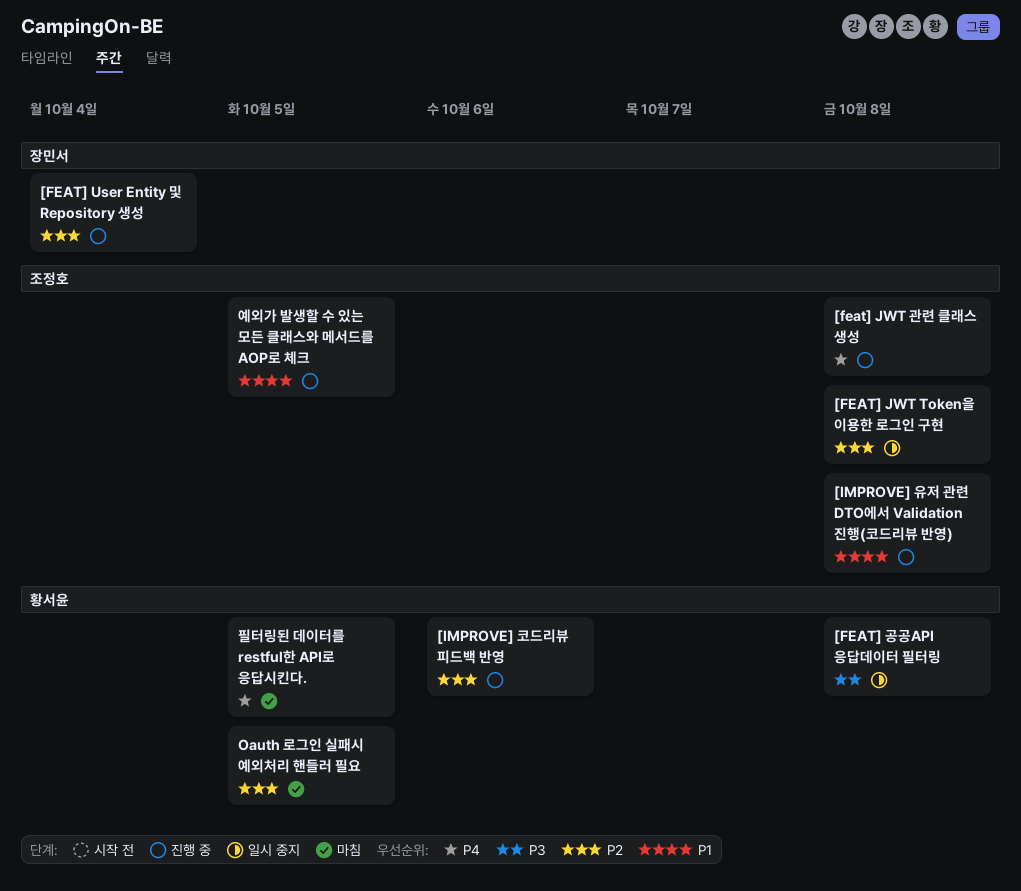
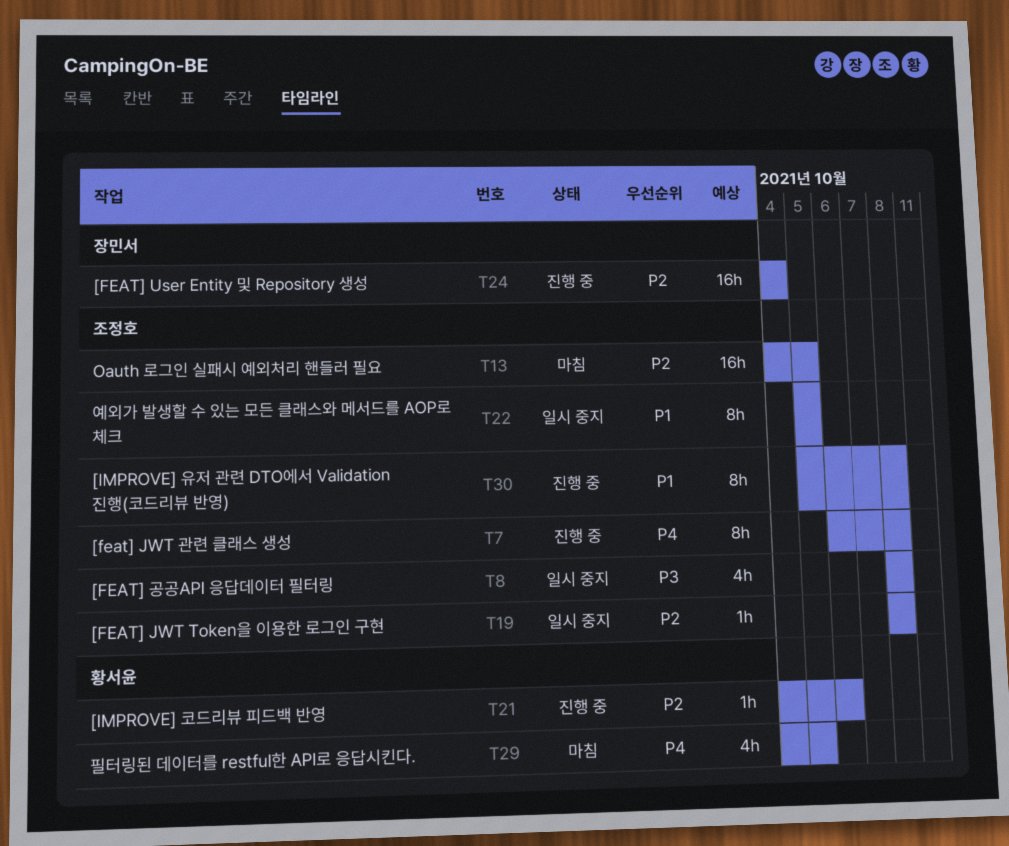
[FEAT] 공공API 응답데이터 필터링, owner: 황서윤 -> 조정호
Oauth 로그인 실패시 예외처리 핸들러 필요, owner: 황서윤 -> 조정호
예외가 발생할 수 있는 모든 클래스와 메서드를 AOP로 체크, status: 진행 중 -> 일시 중지

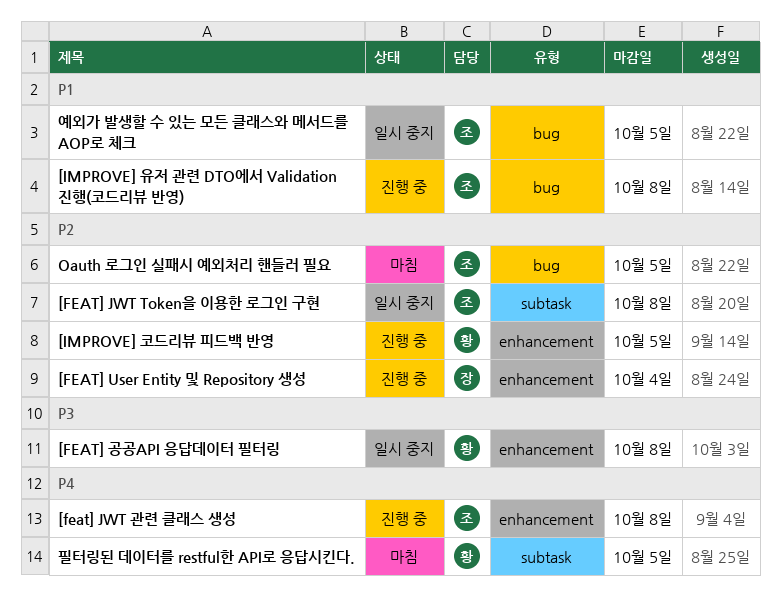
[FEAT] 공공API 응답데이터 필터링, owner: 조정호 -> 황서윤
[IMPROVE] 코드리뷰 피드백 반영, due: Oct 6 -> Oct 5

